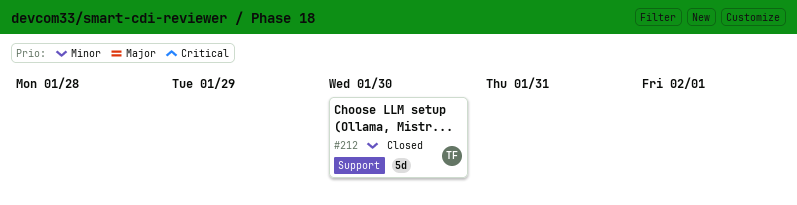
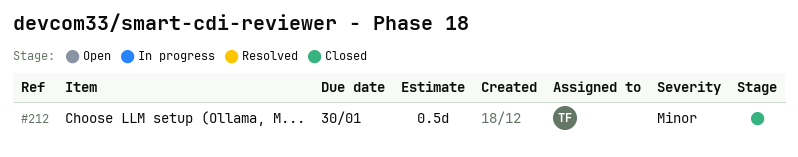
#212, estimate: 5d -> 0.5d

